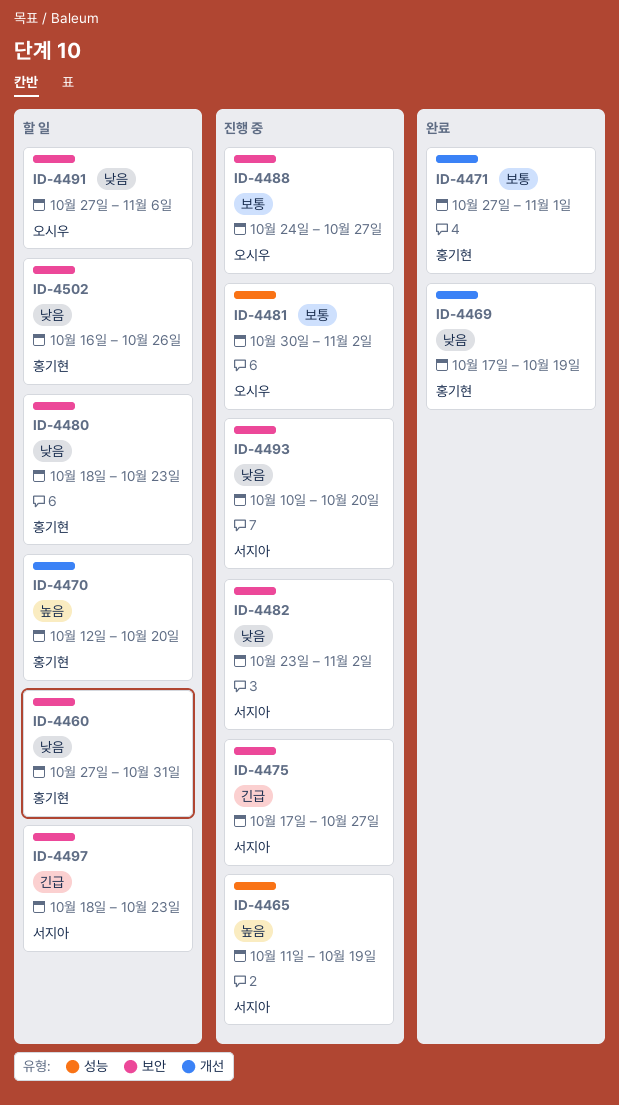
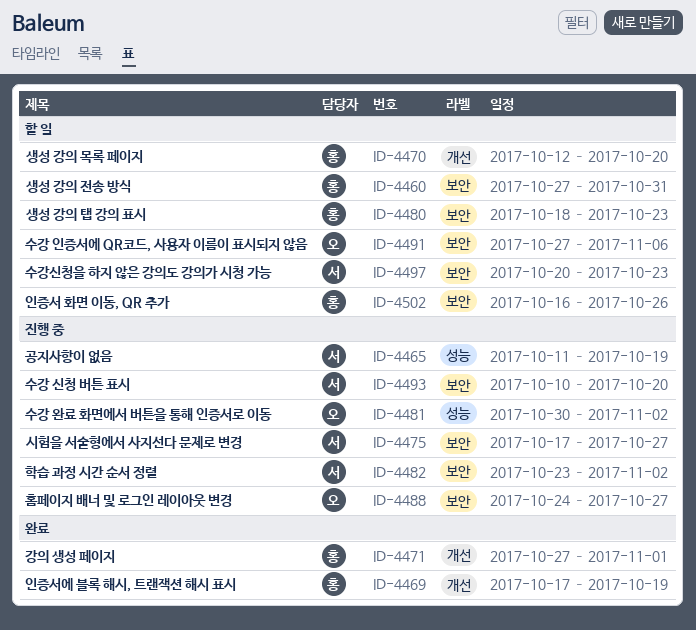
ID-4497, start: Oct 18 -> Oct 20

